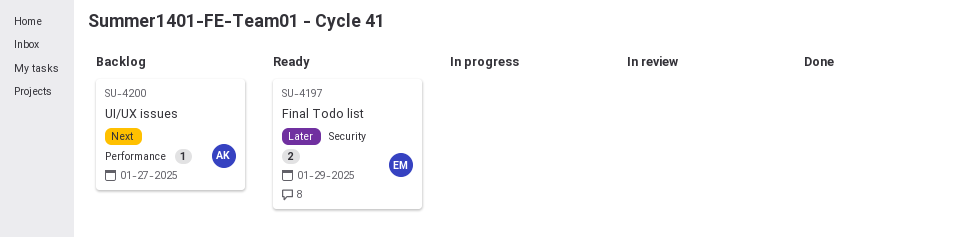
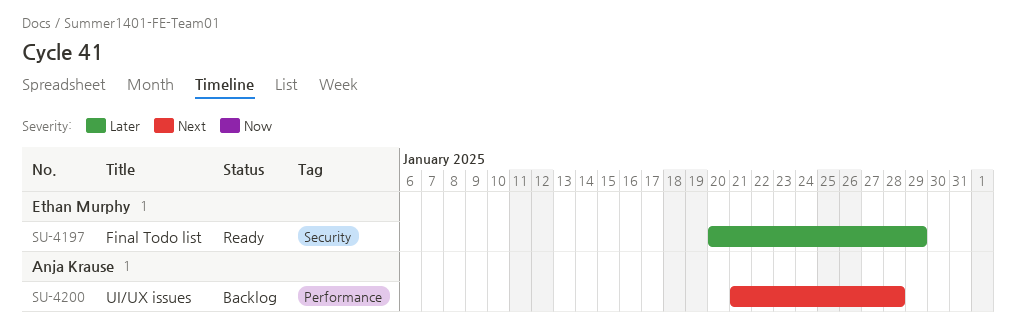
SU-4200, due: Jan 27 -> Jan 28

